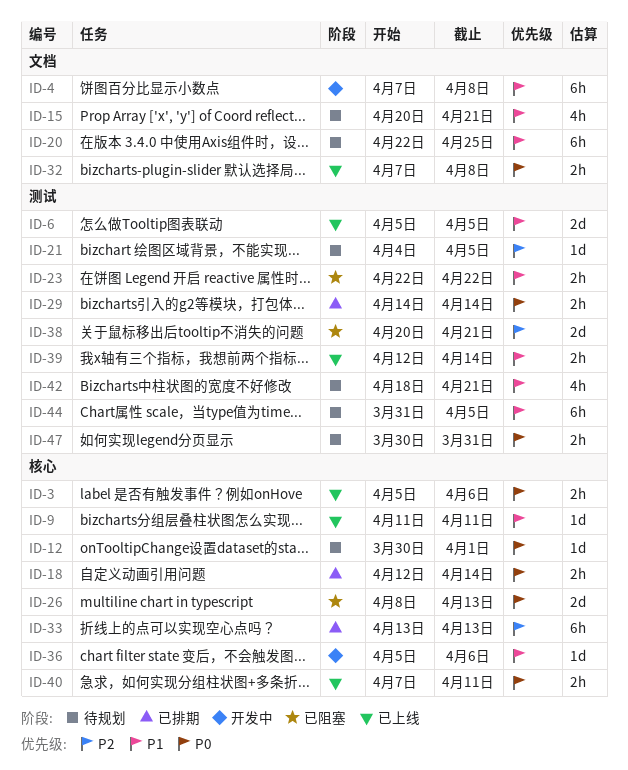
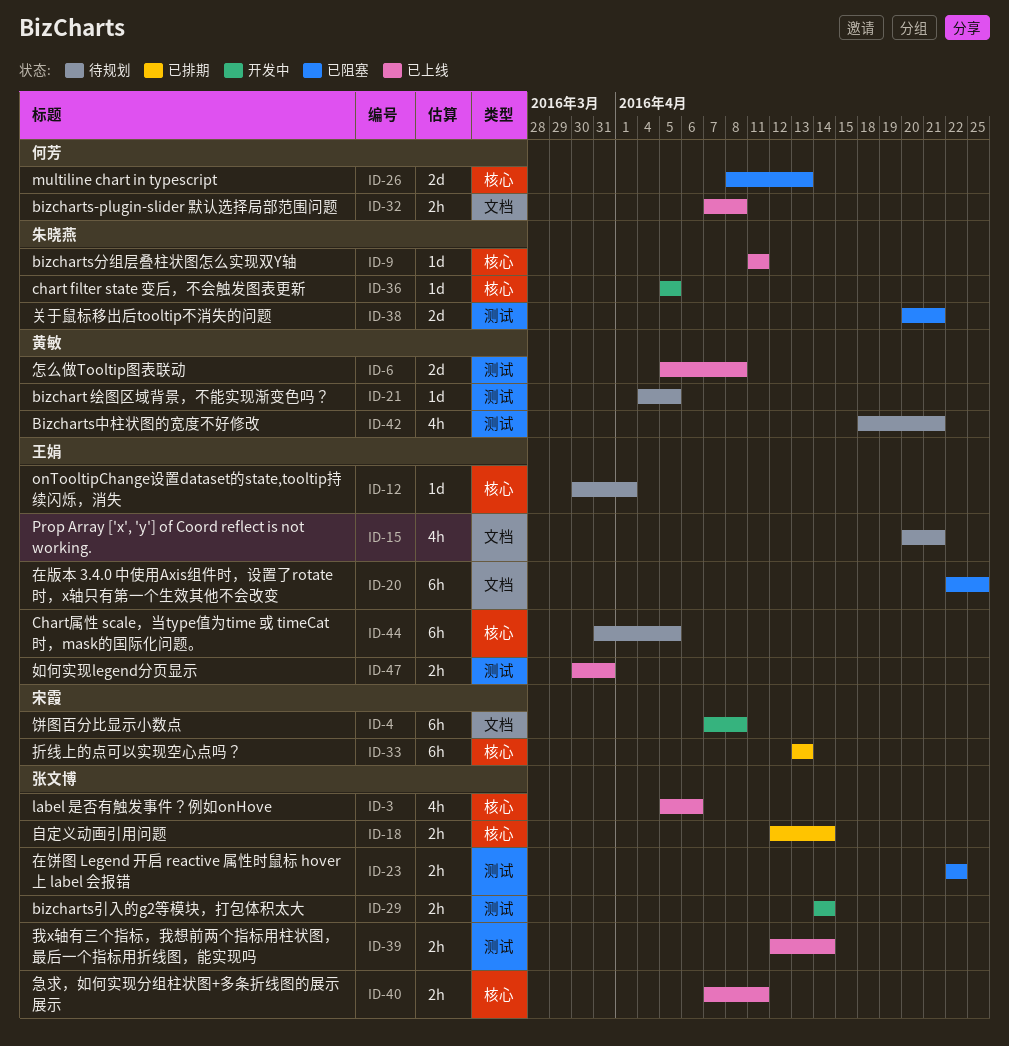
ID-3, estimate: 2h -> 4h
ID-6, due: Apr 5 -> Apr 8
ID-20, status: 待规划 -> 已阻塞
ID-29, status: 已排期 -> 开发中
ID-36, due: Apr 6 -> Apr 5
ID-44, label: 测试 -> 核心
ID-47, status: 待规划 -> 已上线

